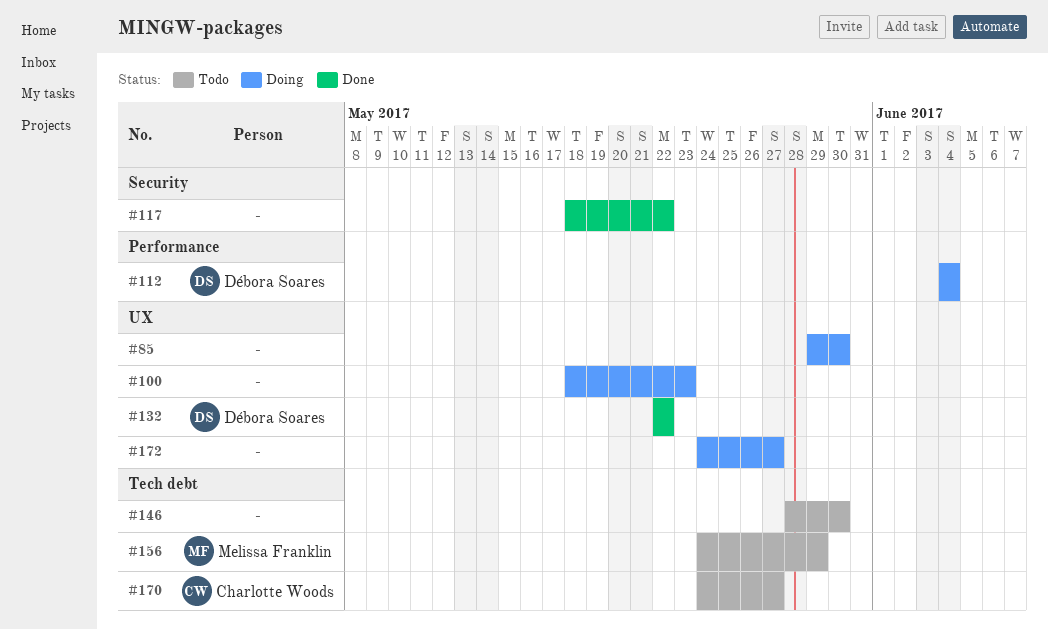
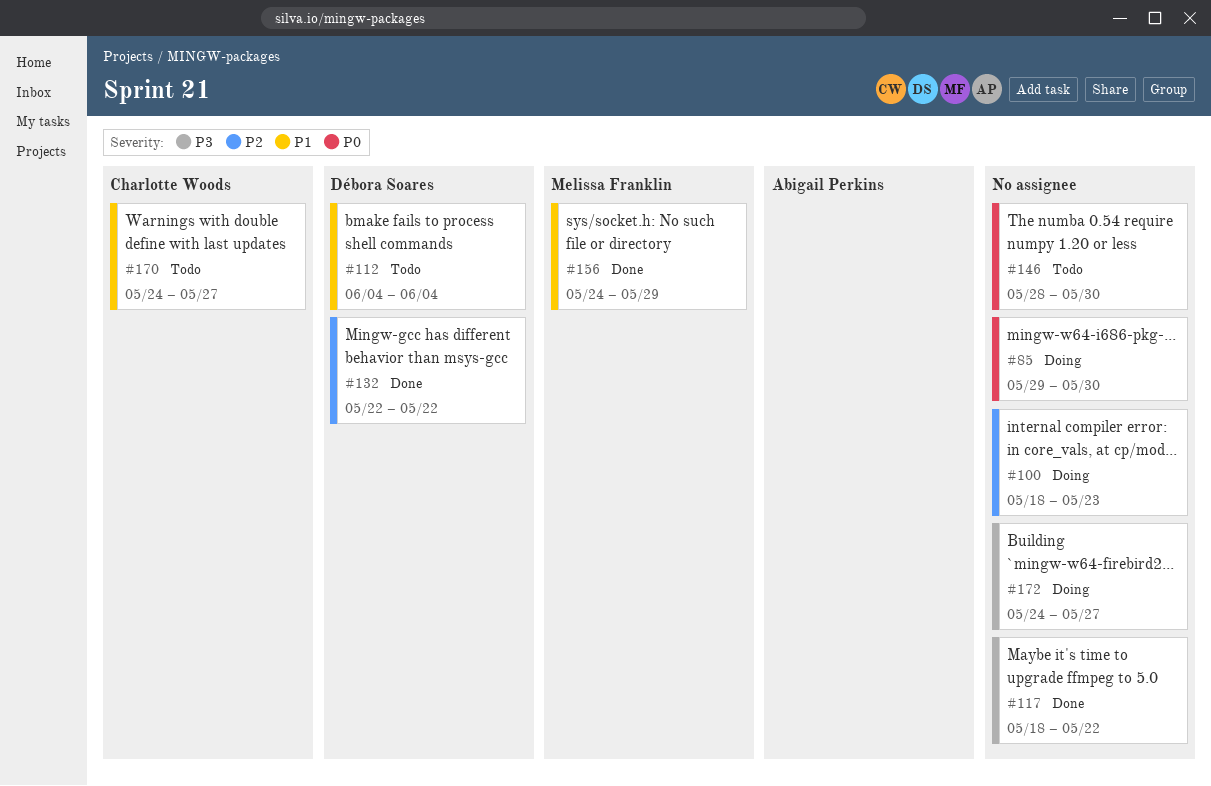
#112, status: Doing -> Todo
#156, status: Todo -> Done

